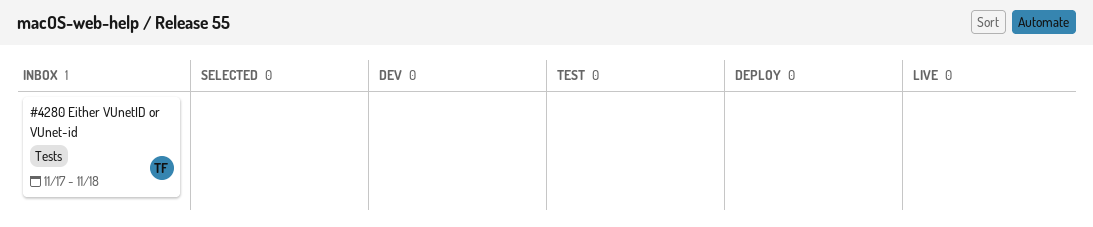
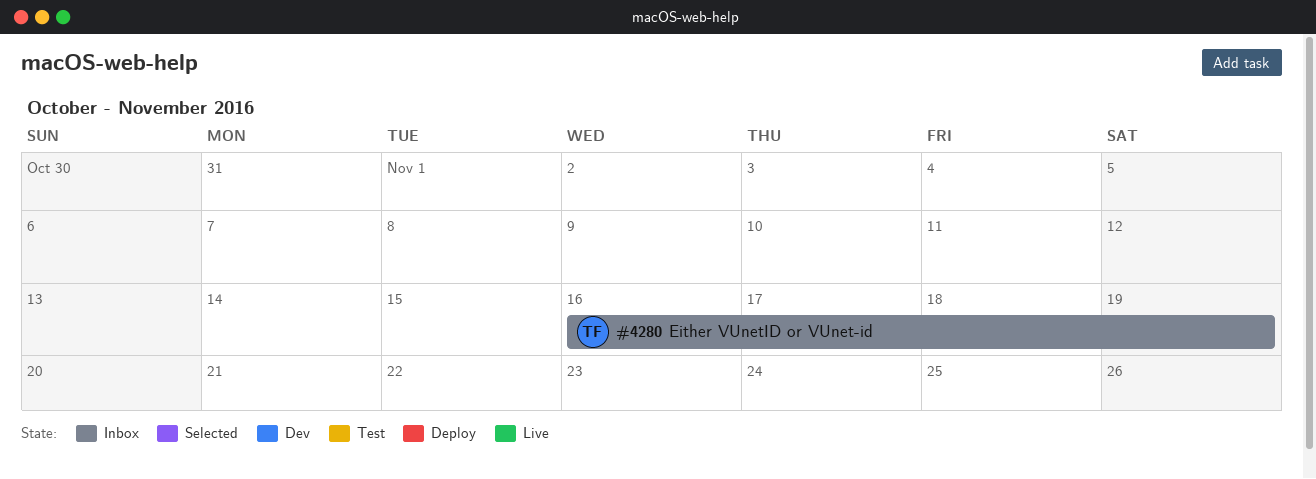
#4280, start: Nov 17 -> Nov 16
#4280, due: Nov 18 -> Nov 19

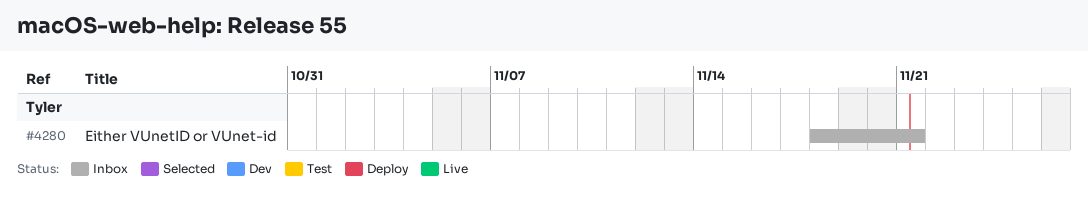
#4280, start: Nov 16 -> Nov 18
#4280, due: Nov 19 -> Nov 21

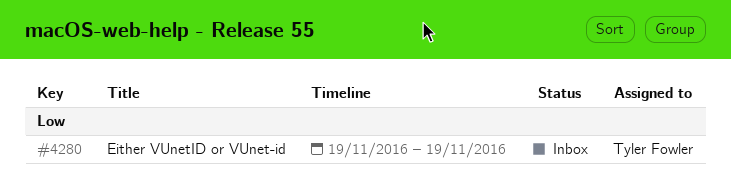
#4280, start: Nov 18 -> Nov 19
#4280, due: Nov 21 -> Nov 19

